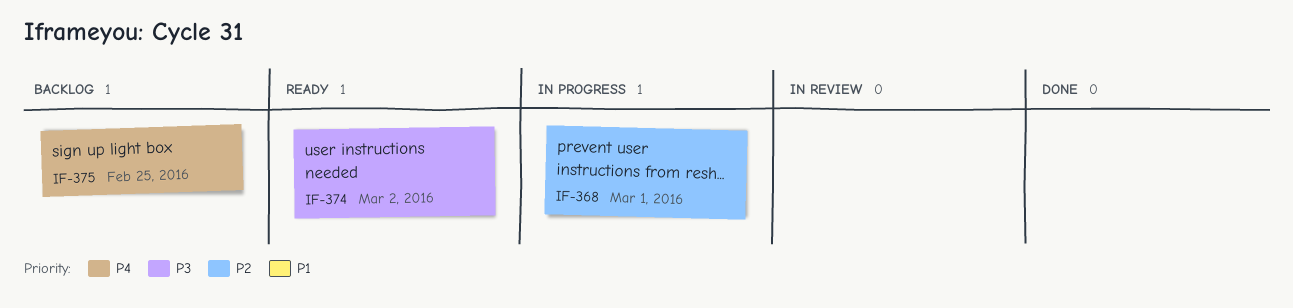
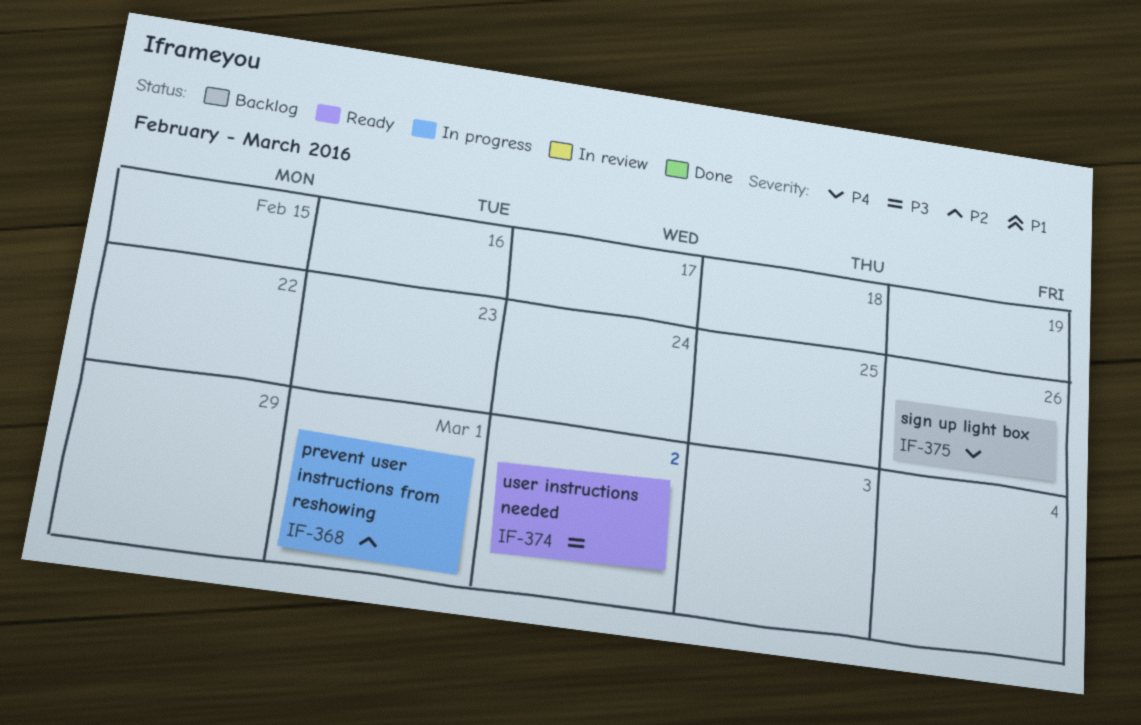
IF-375, due: Feb 25 -> Feb 26

